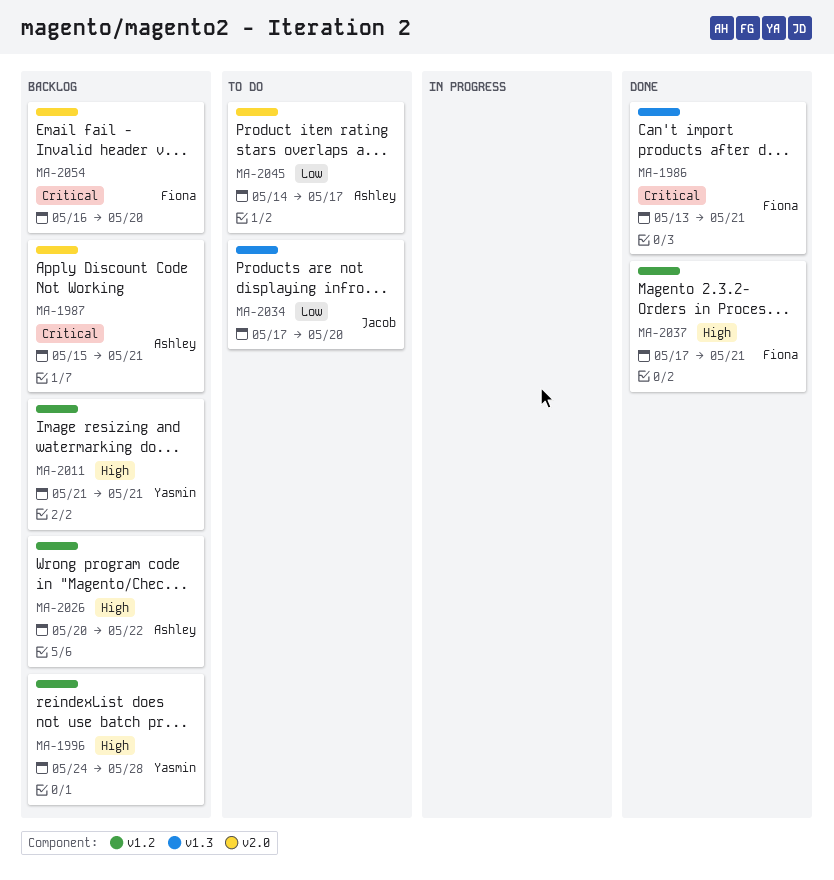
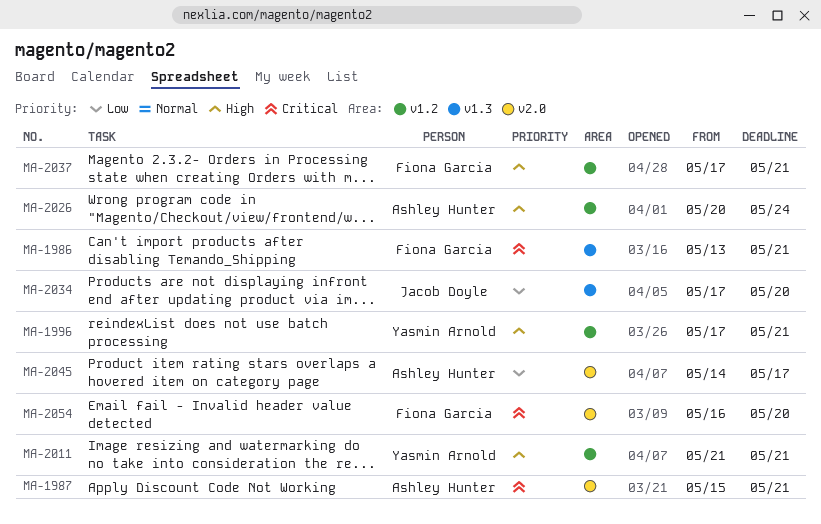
MA-1996, start: May 24 -> May 17
MA-1996, due: May 28 -> May 21
MA-2026, due: May 22 -> May 24

